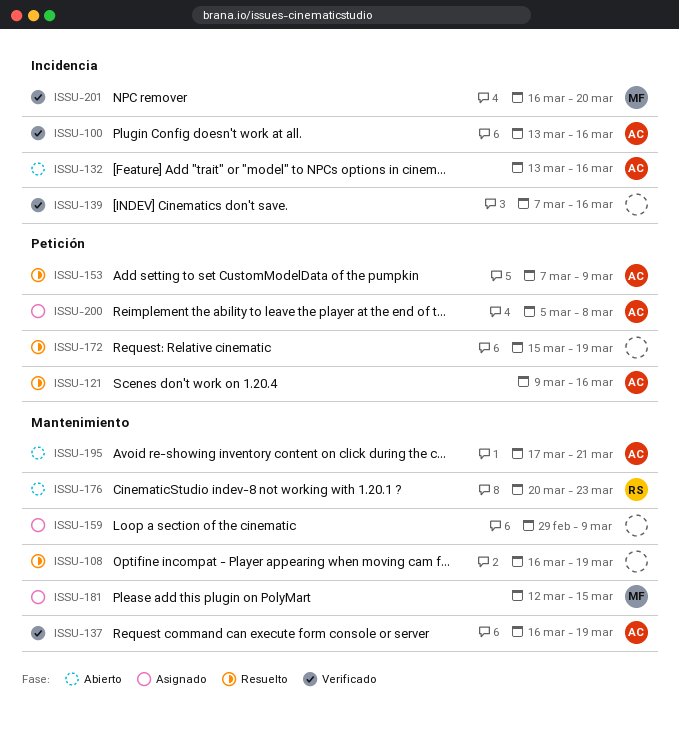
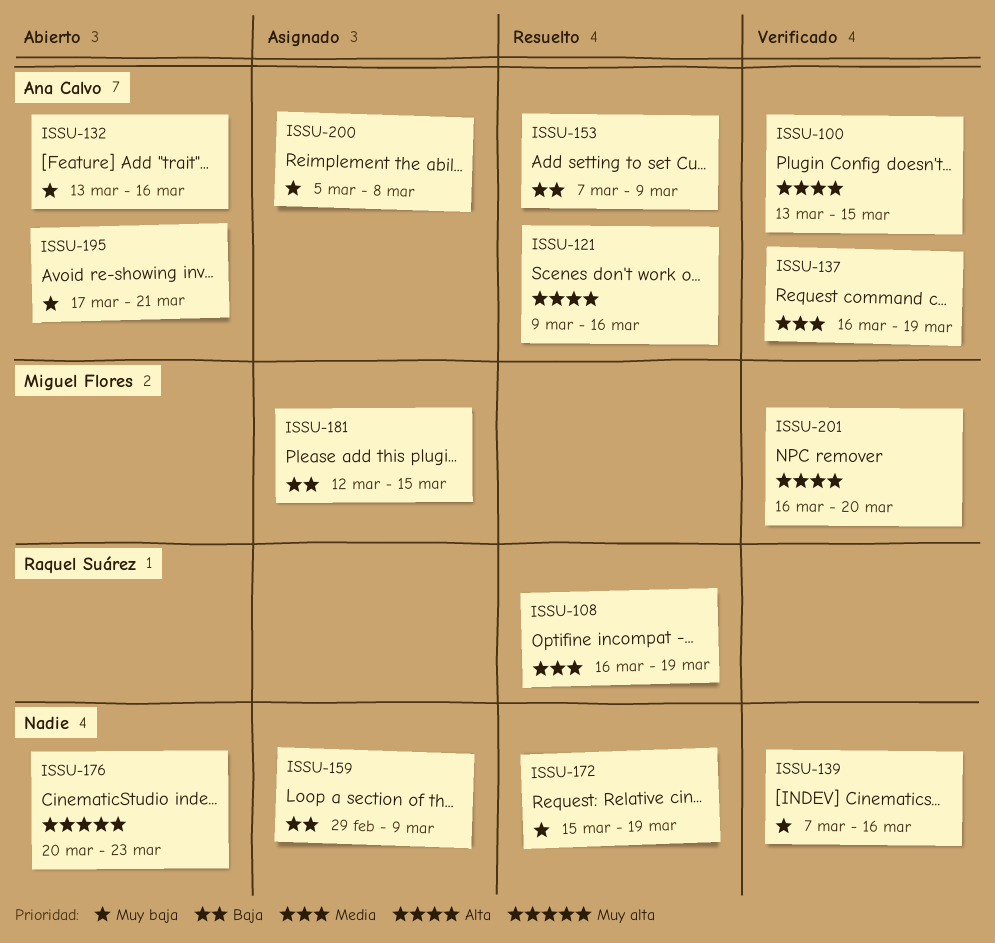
ISSU-100, due: Mar 16 -> Mar 15
ISSU-108, owner: none -> Raquel Suárez
ISSU-176, owner: Raquel Suárez -> none

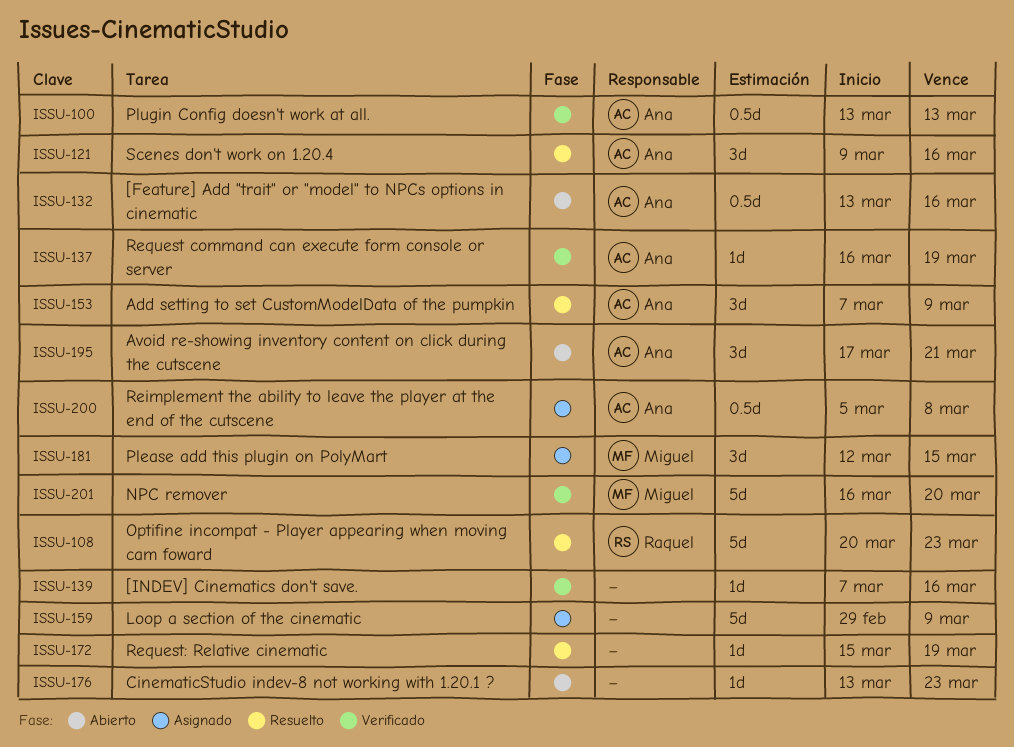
ISSU-100, due: Mar 15 -> Mar 13
ISSU-108, start: Mar 16 -> Mar 20
ISSU-108, due: Mar 19 -> Mar 23
ISSU-176, start: Mar 20 -> Mar 13

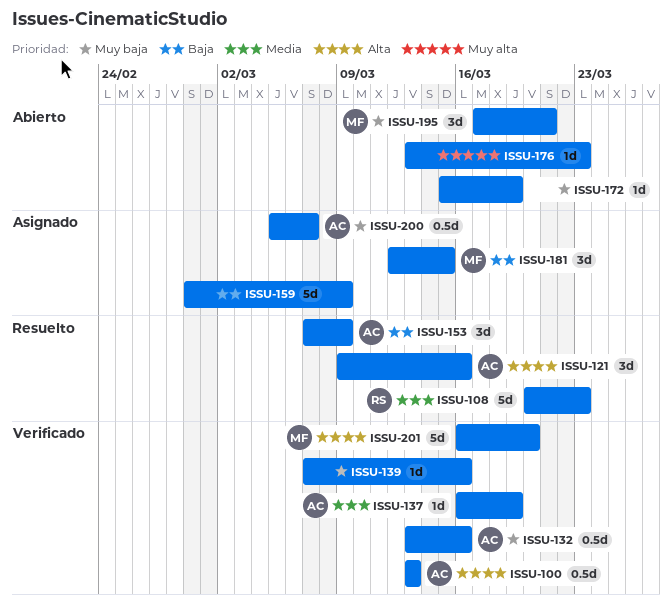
ISSU-132, status: Abierto -> Verificado
ISSU-172, status: Resuelto -> Abierto
ISSU-195, owner: Ana -> Miguel
ISSU-200, due: Mar 8 -> Mar 7

